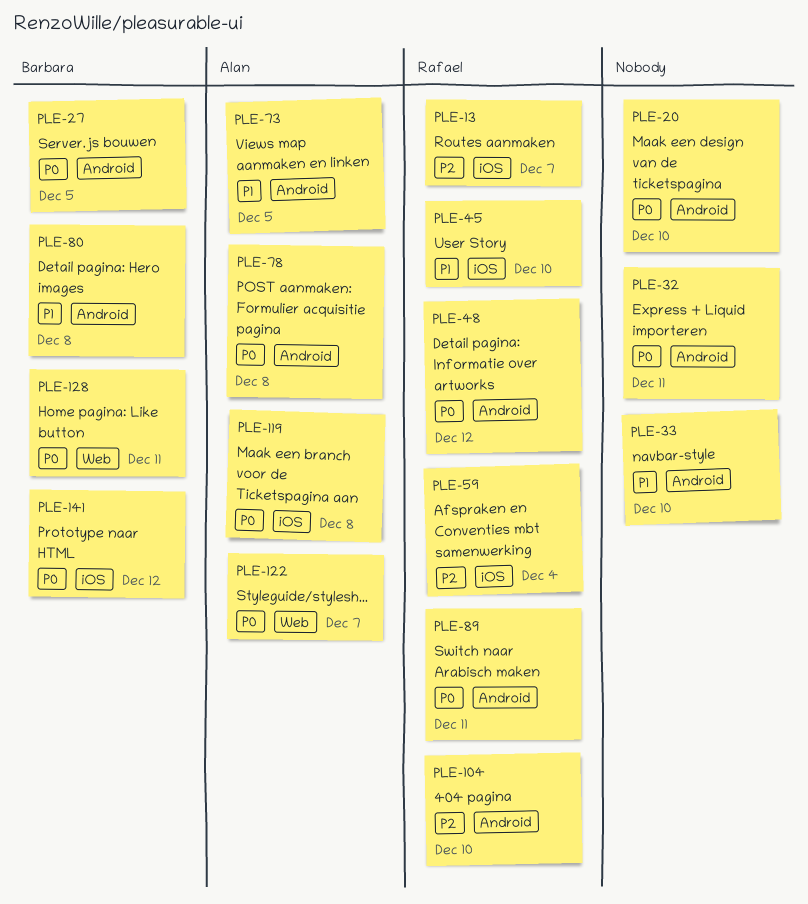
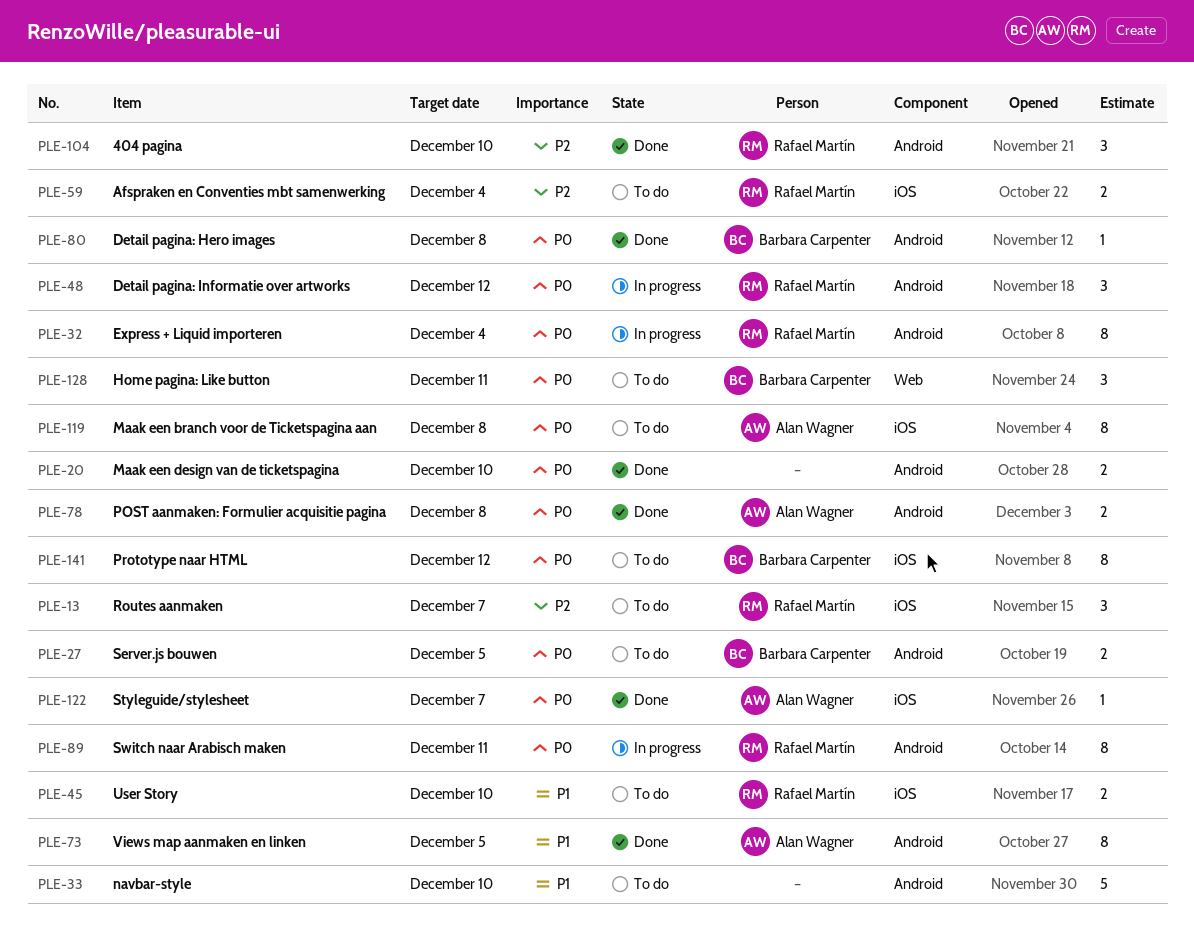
PLE-32, owner: none -> Rafael Martín
PLE-32, due: Dec 11 -> Dec 4
PLE-80, priority: P1 -> P0
PLE-122, label: Web -> iOS

